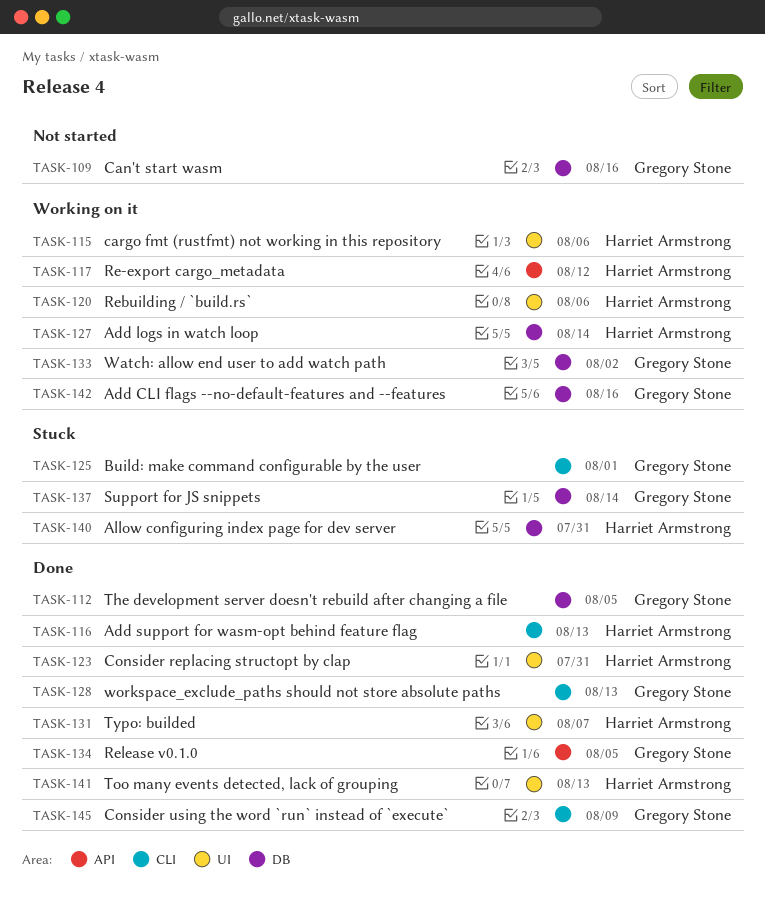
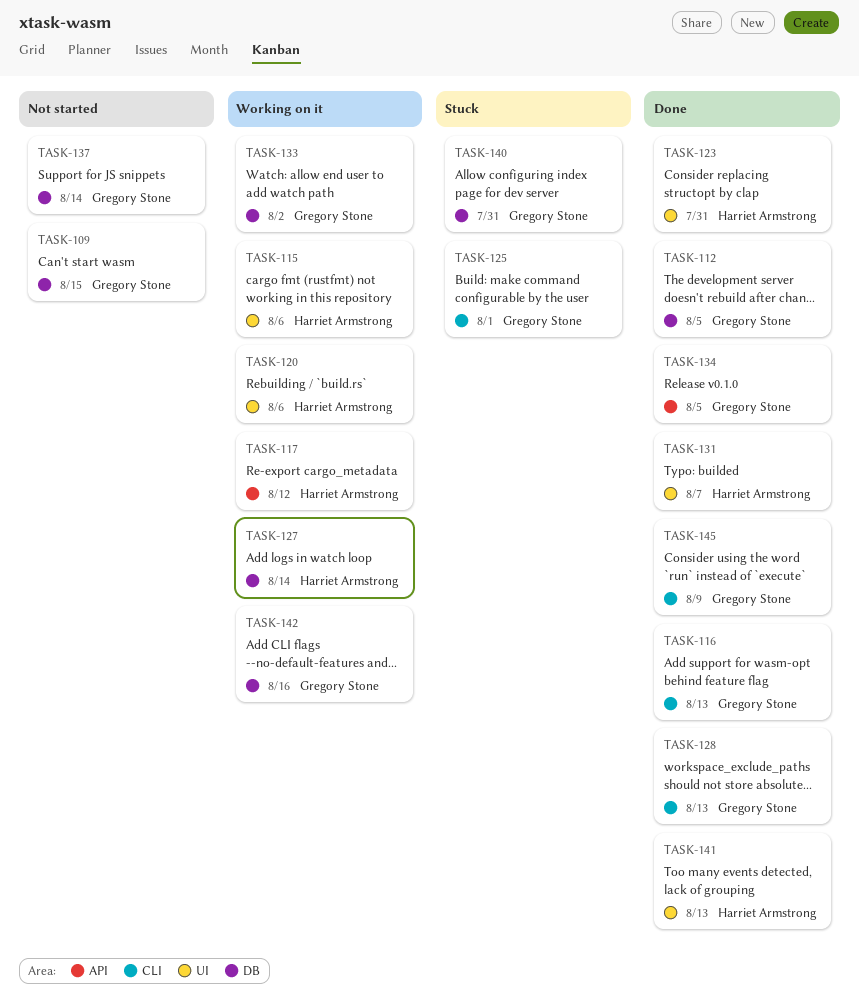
TASK-109, due: Aug 16 -> Aug 15
TASK-116, owner: Harriet Armstrong -> Gregory Stone
TASK-137, status: Stuck -> Not started
TASK-140, owner: Harriet Armstrong -> Gregory Stone

